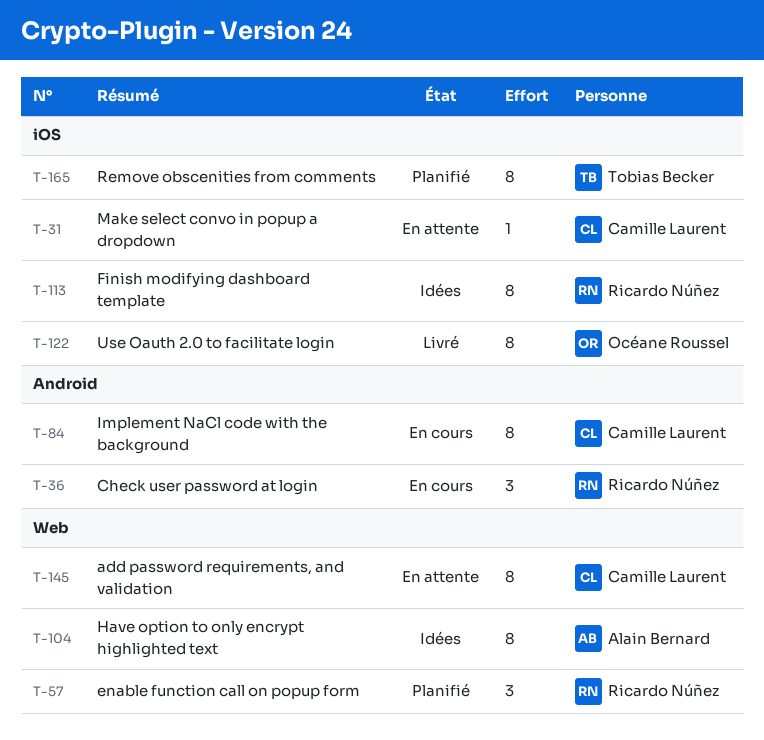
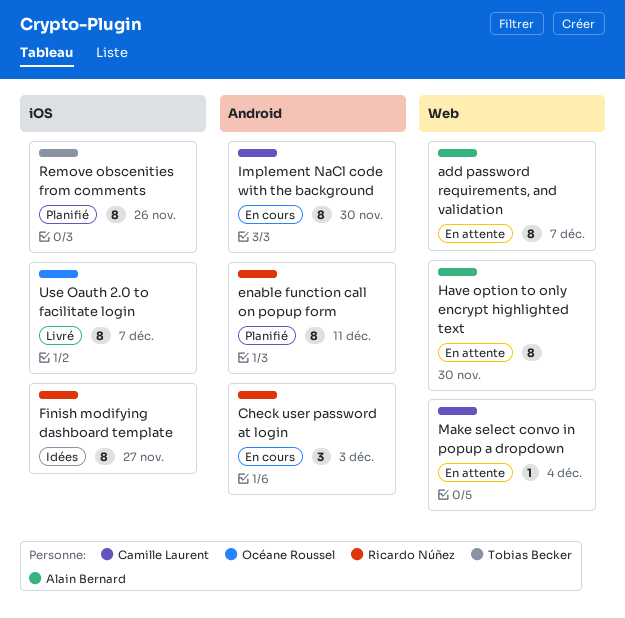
add password requirements, and validation, owner: Camille Laurent -> Alain Bernard
enable function call on popup form, label: Web -> Android
enable function call on popup form, estimate: 3 -> 8
Have option to only encrypt highlighted text, status: Idées -> En attente
Make select convo in popup a dropdown, label: iOS -> Web

